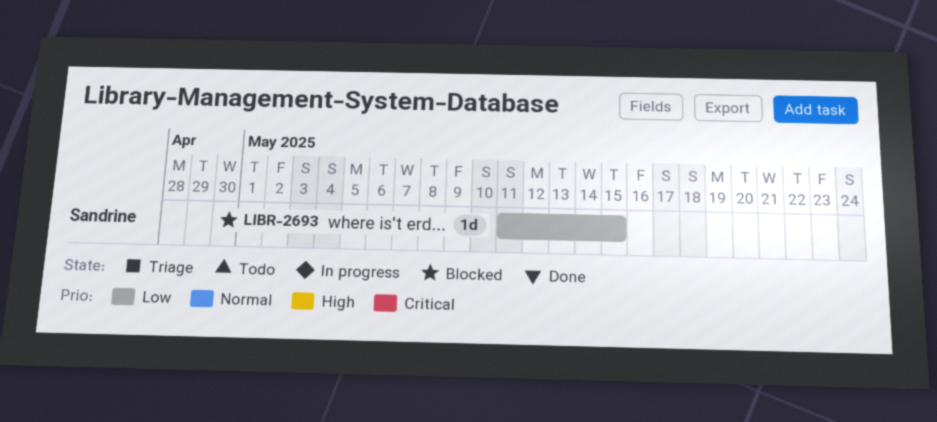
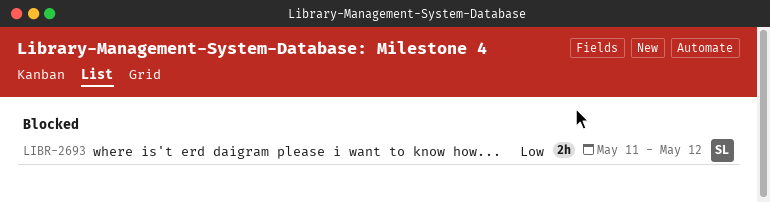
LIBR-2693, estimate: 1d -> 2h
LIBR-2693, due: May 15 -> May 12

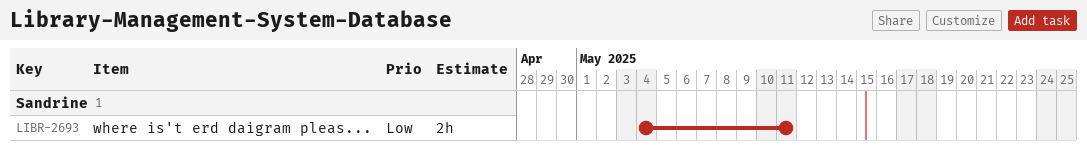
LIBR-2693, start: May 11 -> May 4
LIBR-2693, due: May 12 -> May 11

